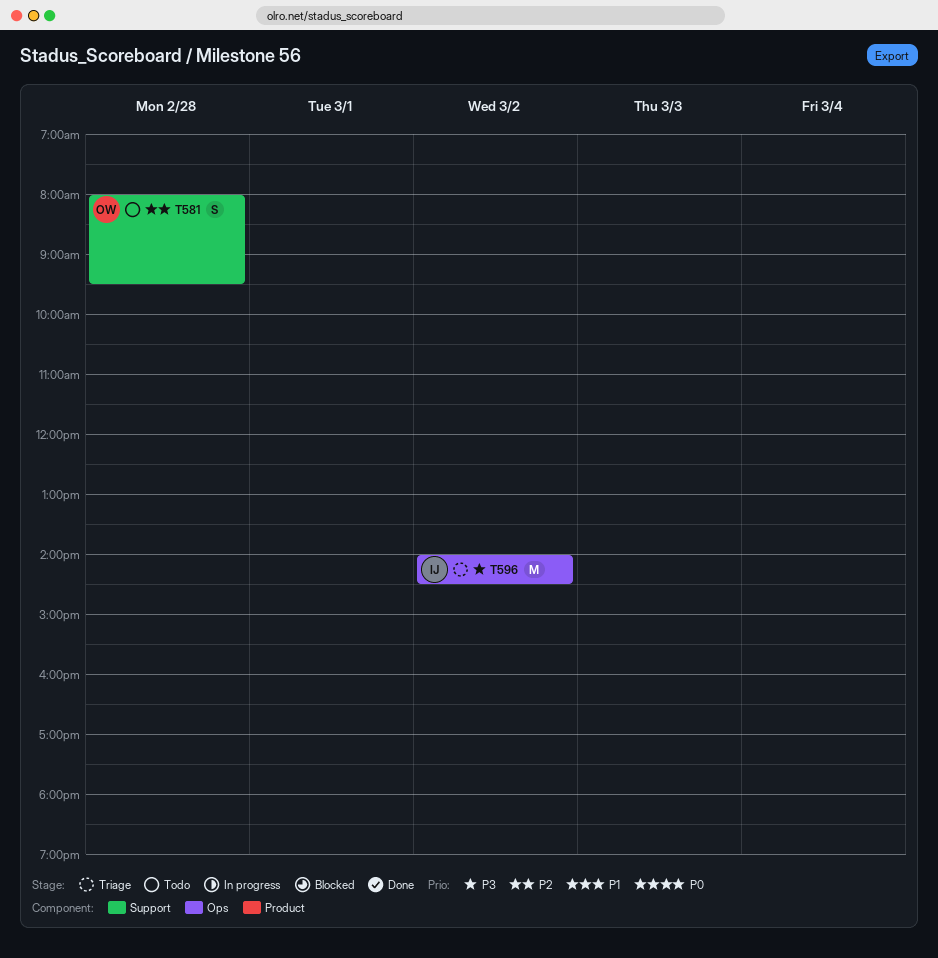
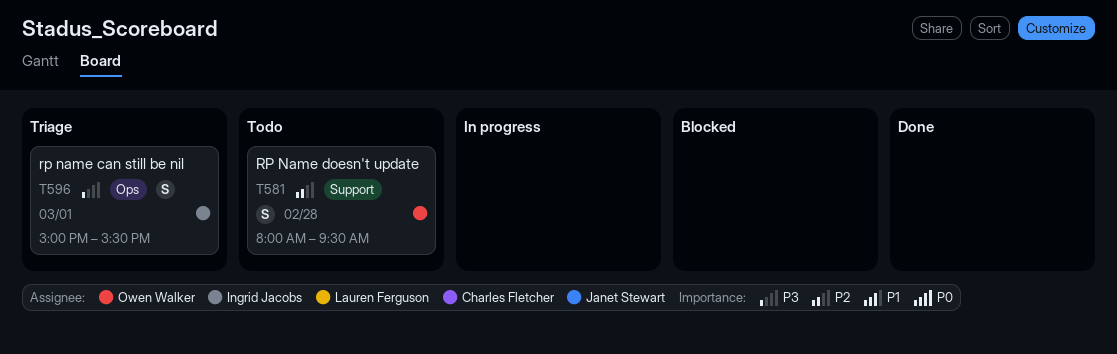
T596, estimate: M -> S
T596, day: Mar 2 -> Mar 1
T596, begins: 14:00 -> 15:00
T596, ends: 14:30 -> 15:30

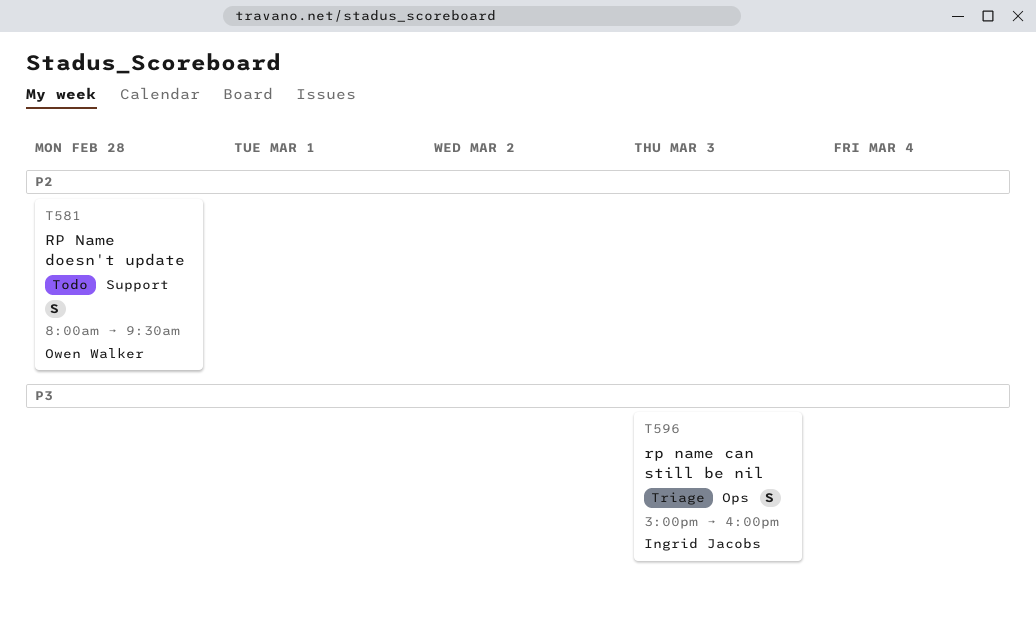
T596, day: Mar 1 -> Mar 3
T596, ends: 15:30 -> 16:00

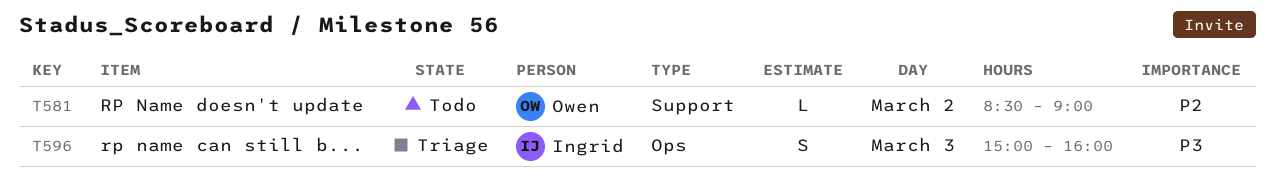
T581, estimate: S -> L
T581, day: Feb 28 -> Mar 2
T581, begins: 08:00 -> 08:30
T581, ends: 09:30 -> 09:00

